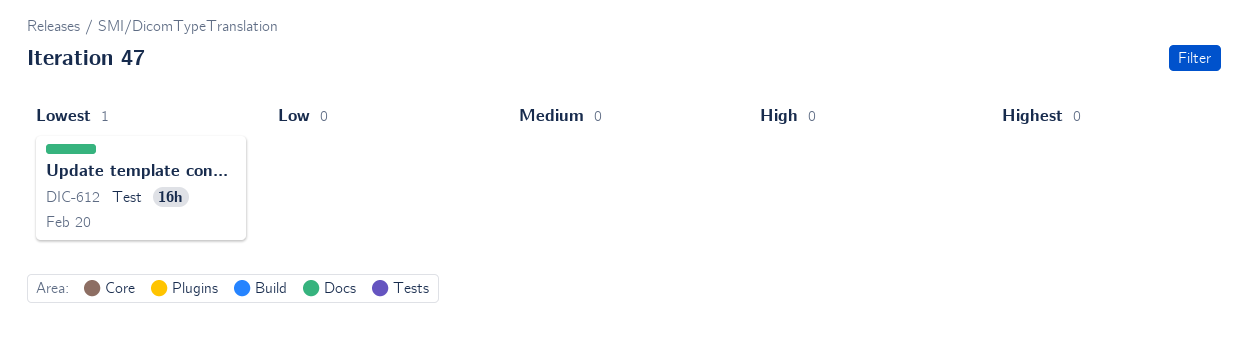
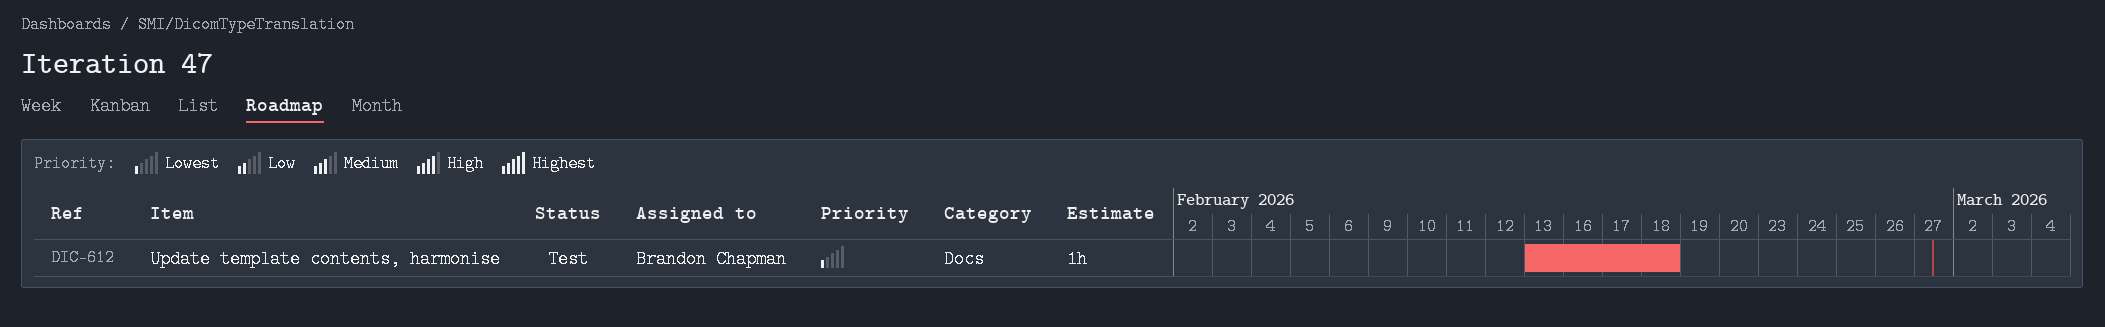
DIC-612, estimate: 16h -> 1h
DIC-612, due: Feb 20 -> Feb 18

